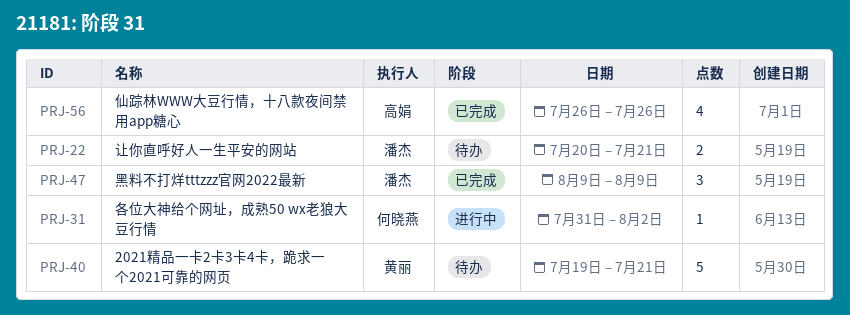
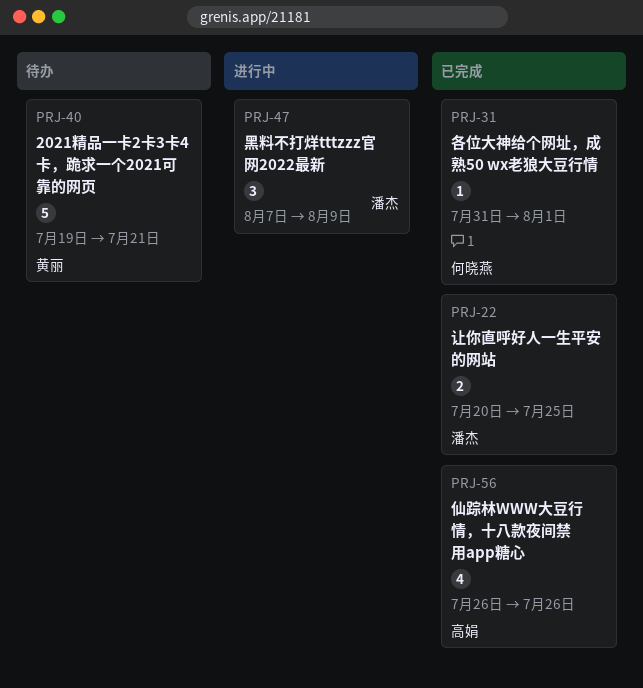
PRJ-22, status: 待办 -> 已完成
PRJ-22, due: Jul 21 -> Jul 25
PRJ-31, status: 进行中 -> 已完成
PRJ-31, due: Aug 2 -> Aug 1
PRJ-47, status: 已完成 -> 进行中
PRJ-47, start: Aug 9 -> Aug 7

